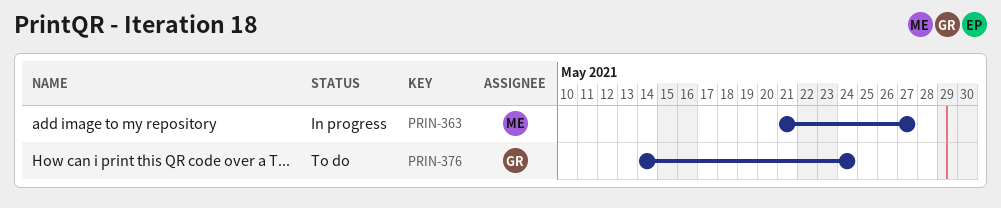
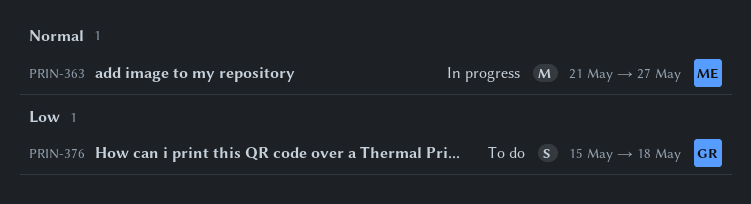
PRIN-376, start: May 14 -> May 15
PRIN-376, due: May 24 -> May 18

